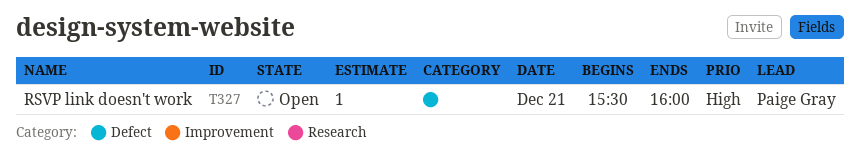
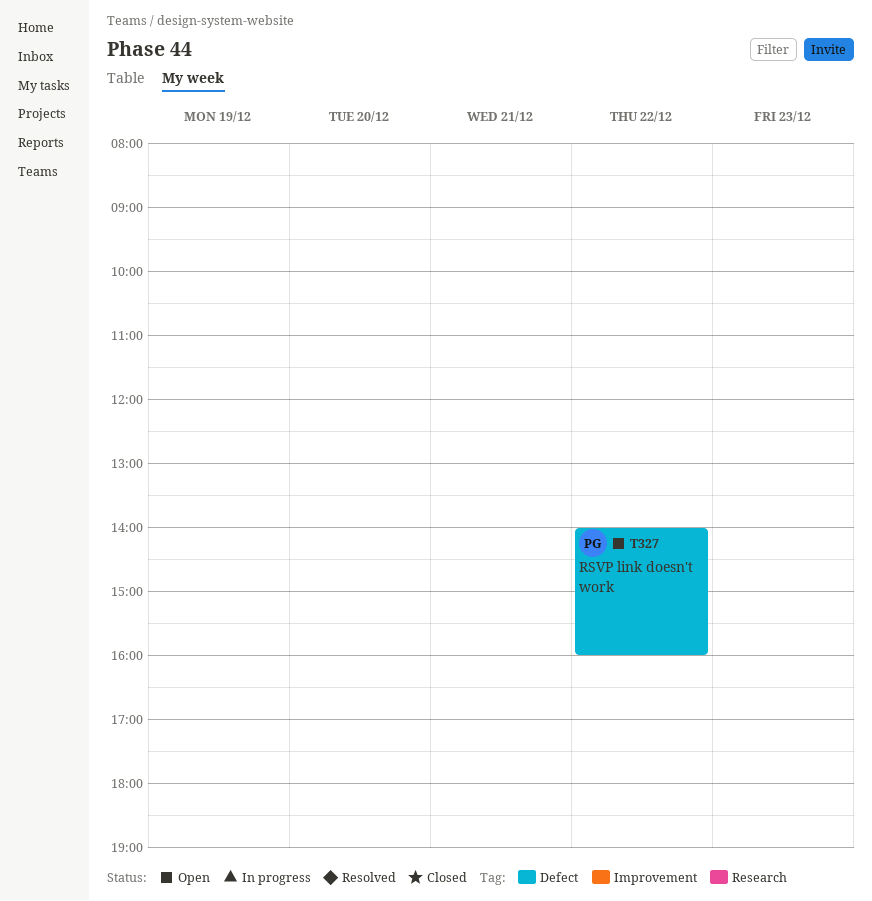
T327, day: Dec 21 -> Dec 22
T327, begins: 15:30 -> 14:00

